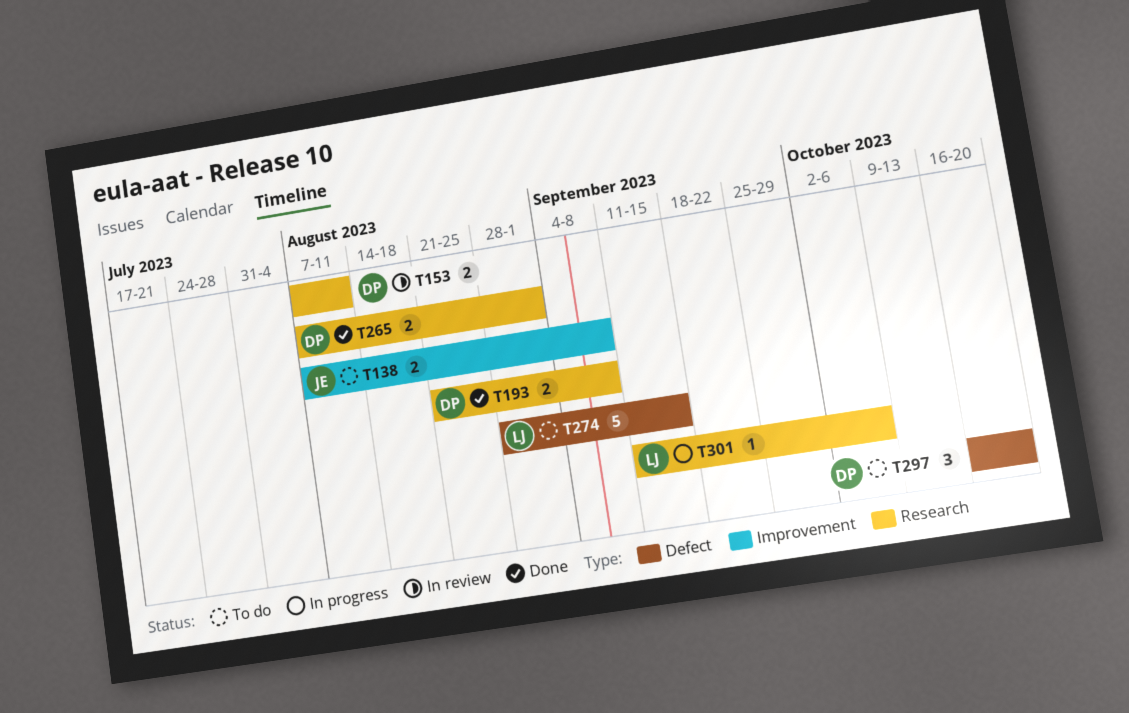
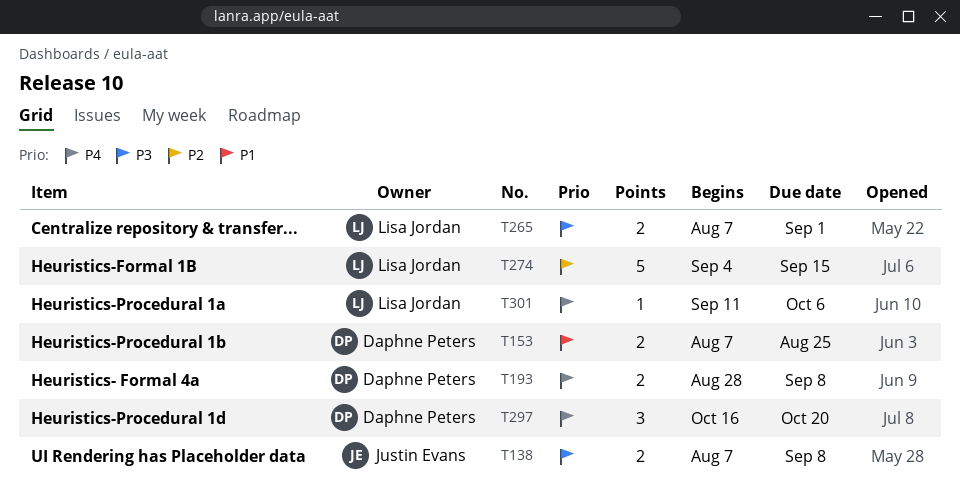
T153, due: Aug 11 -> Aug 25
T193, start: Aug 21 -> Aug 28
T265, owner: Daphne Peters -> Lisa Jordan
T274, start: Aug 28 -> Sep 4

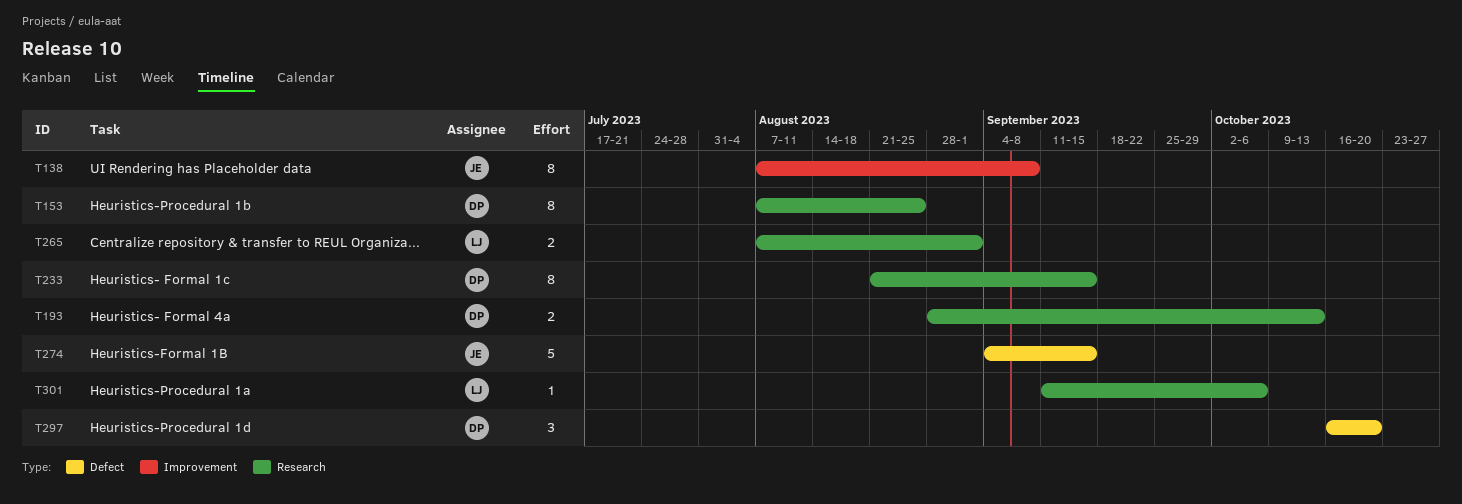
T138, estimate: 2 -> 8
T153, estimate: 2 -> 8
T193, due: Sep 8 -> Oct 13
T233: none -> present
T274, owner: Lisa Jordan -> Justin Evans

